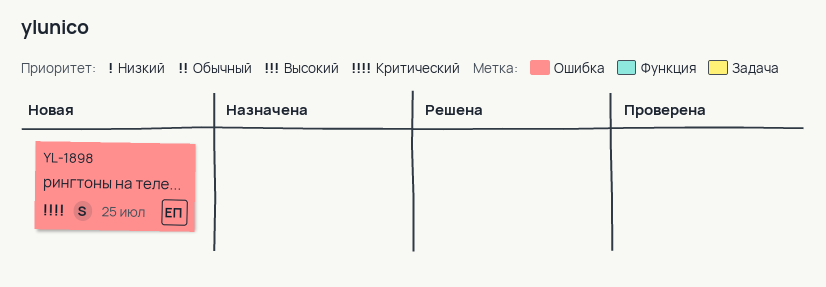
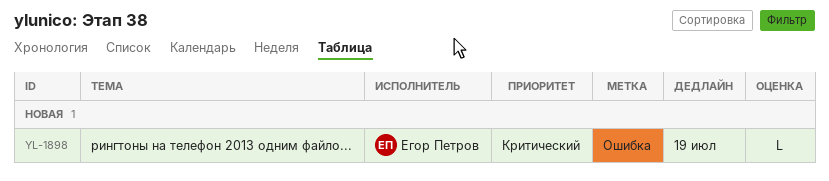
YL-1898, estimate: S -> L
YL-1898, due: Jul 25 -> Jul 19

